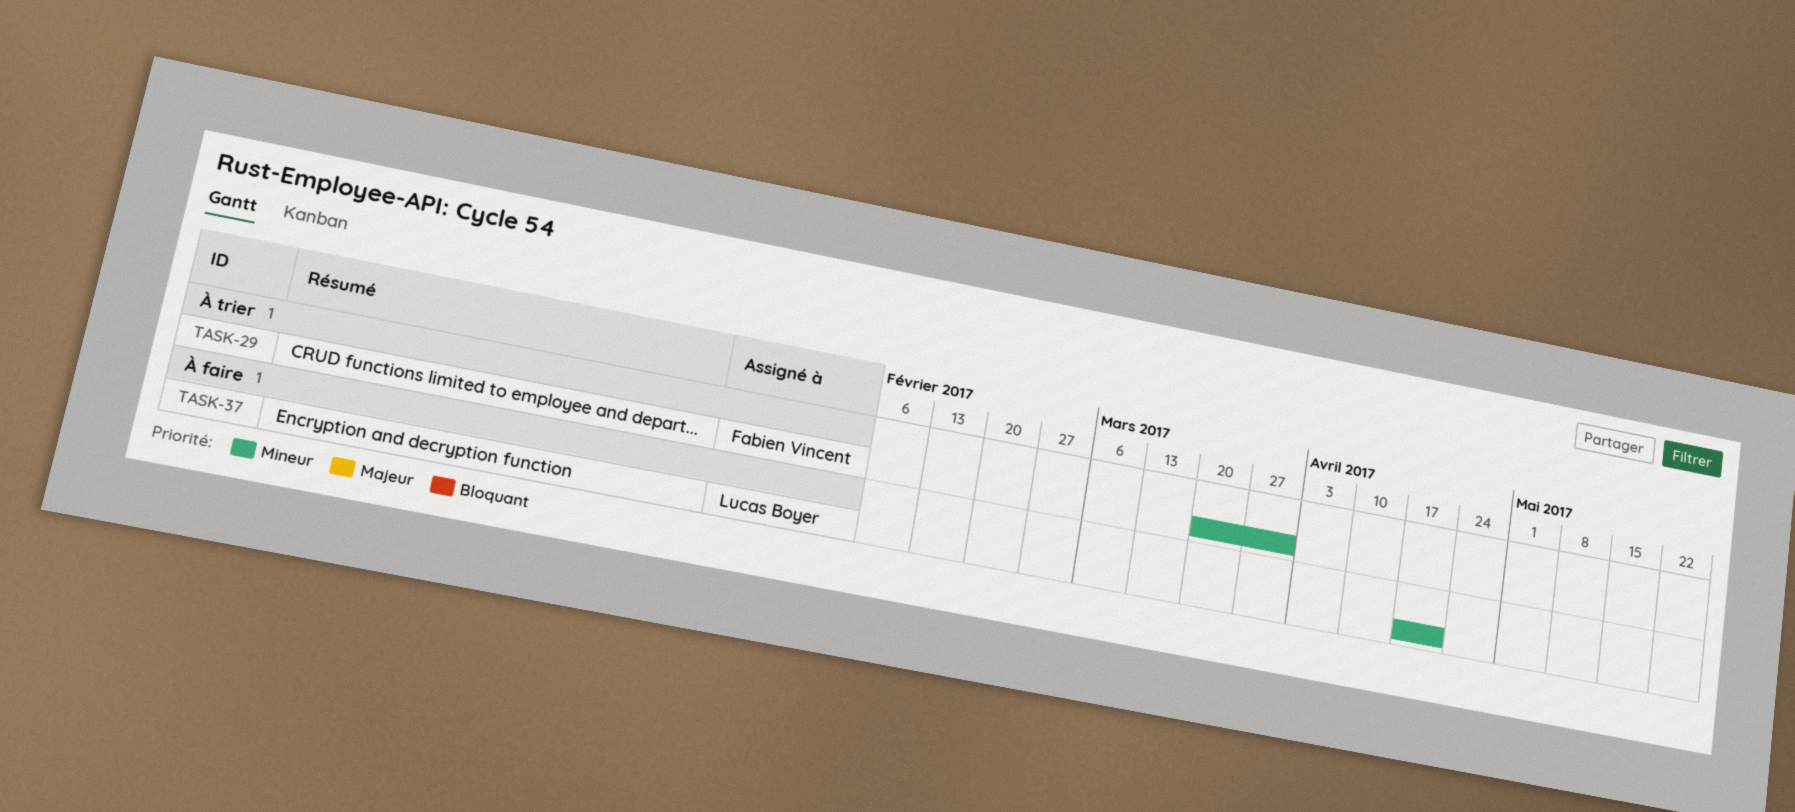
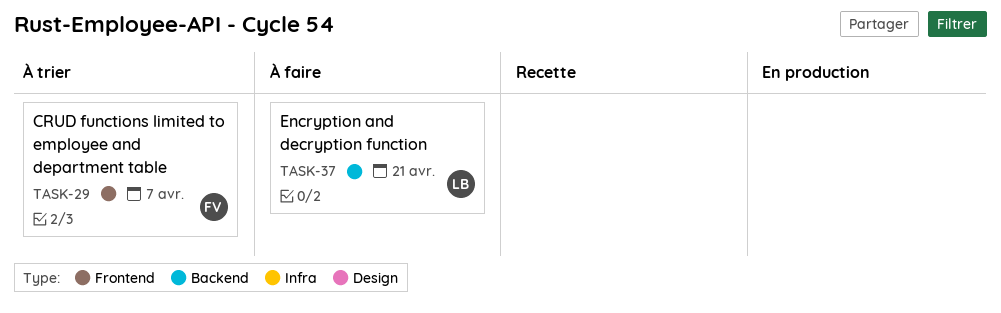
TASK-29, due: Mar 31 -> Apr 7

